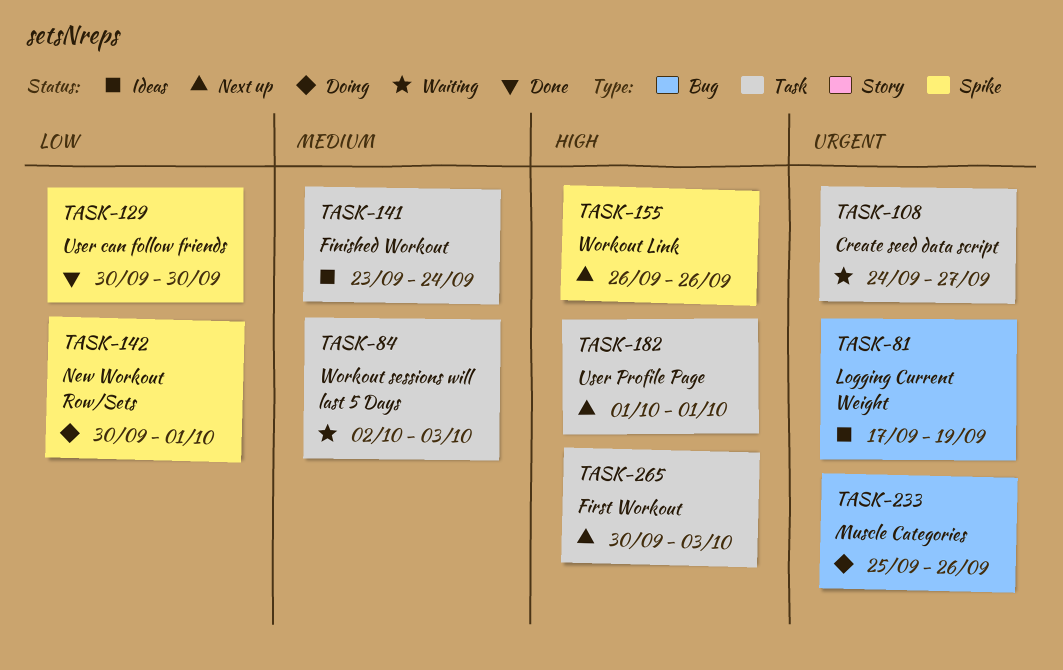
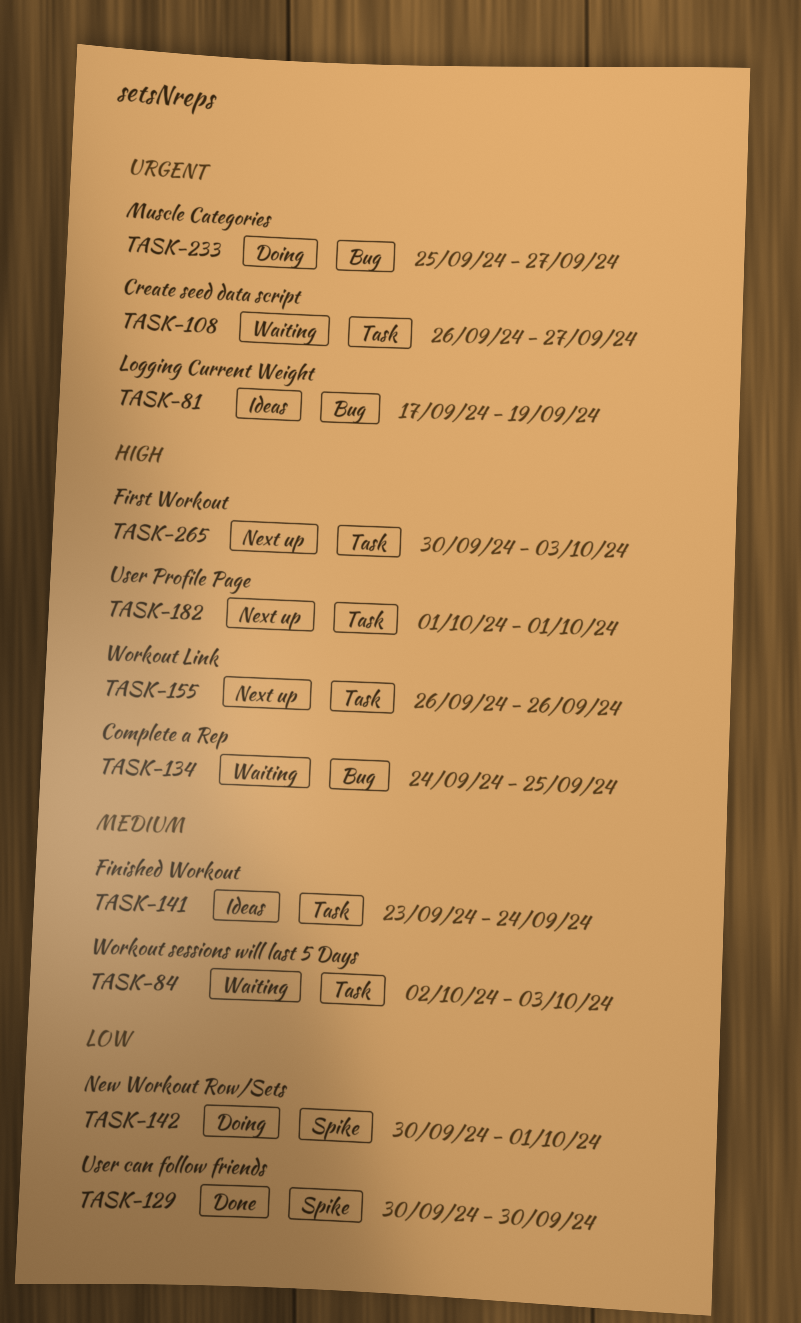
TASK-108, start: Sep 24 -> Sep 26
TASK-134: none -> present
TASK-155, label: Spike -> Task
TASK-233, due: Sep 26 -> Sep 27

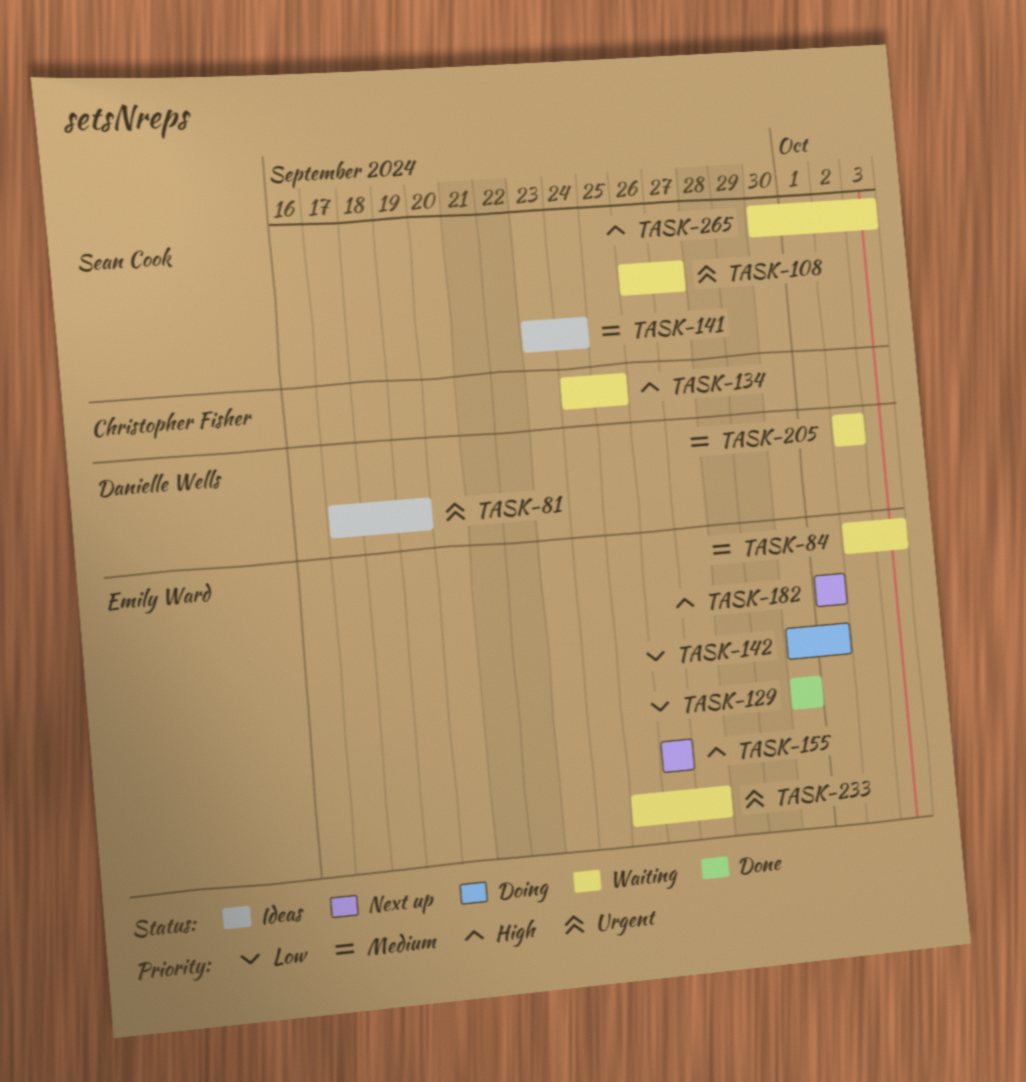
TASK-205: none -> present
TASK-233, status: Doing -> Waiting
TASK-265, status: Next up -> Waiting

